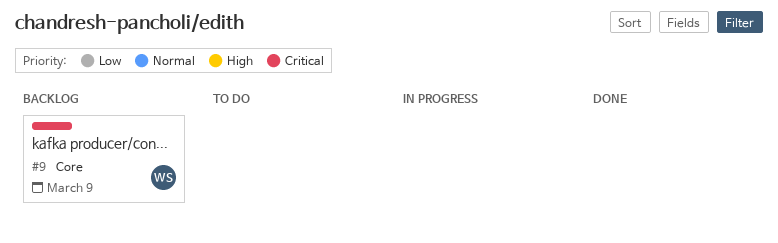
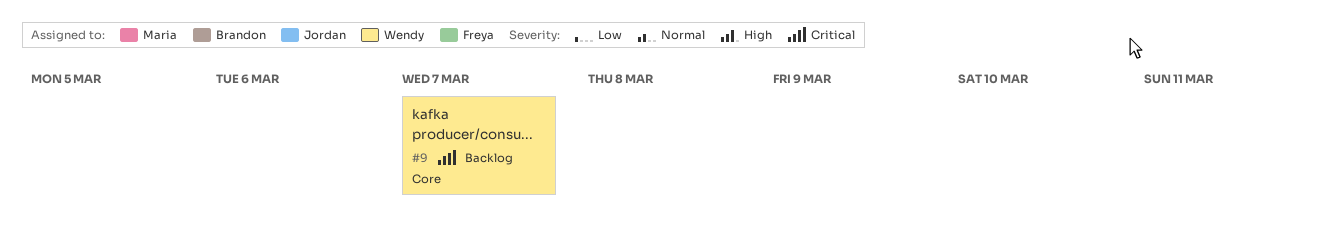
#9, due: Mar 9 -> Mar 7

